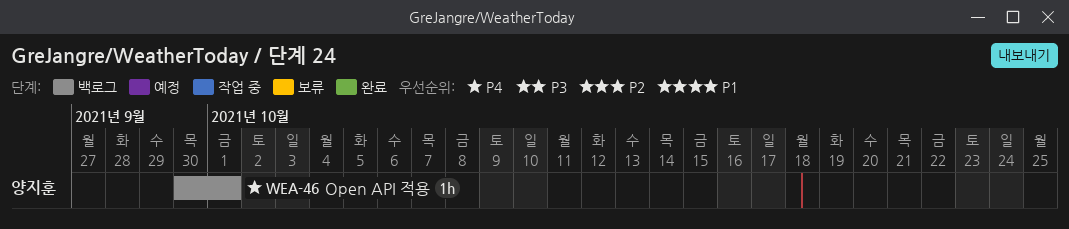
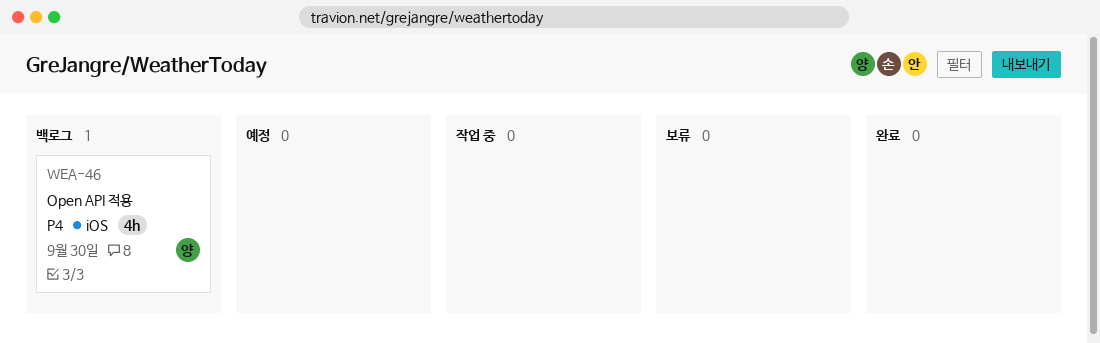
WEA-46, estimate: 1h -> 4h
WEA-46, due: Oct 1 -> Sep 30

